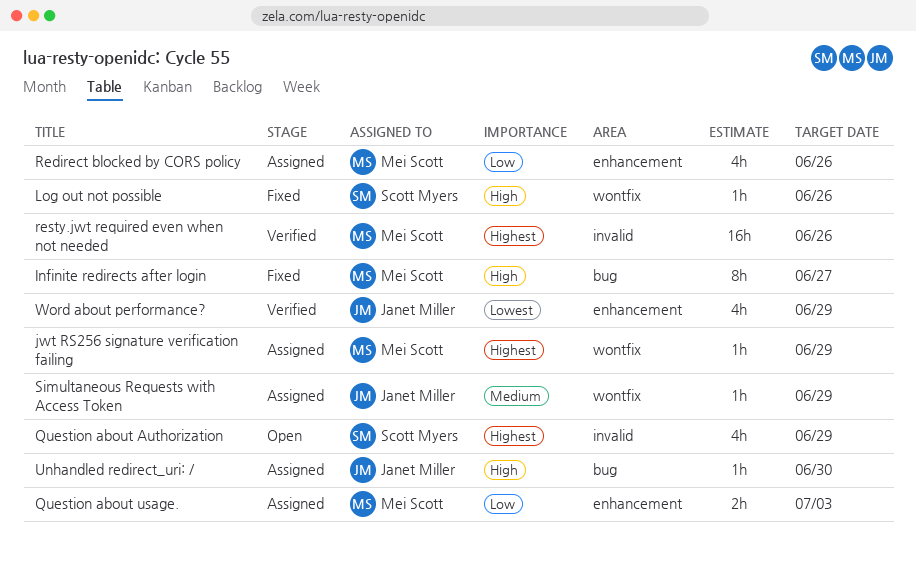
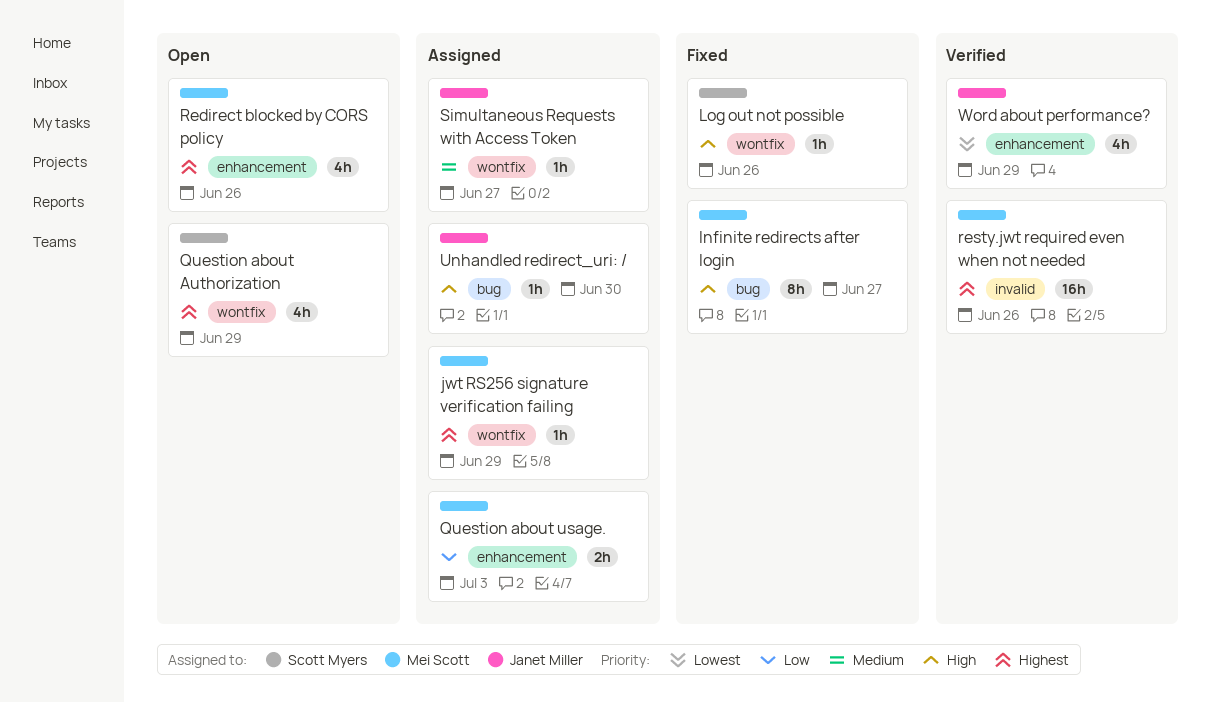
Question about Authorization, label: invalid -> wontfix
Redirect blocked by CORS policy, status: Assigned -> Open
Redirect blocked by CORS policy, priority: Low -> Highest
Simultaneous Requests with Access Token, due: Jun 29 -> Jun 27

